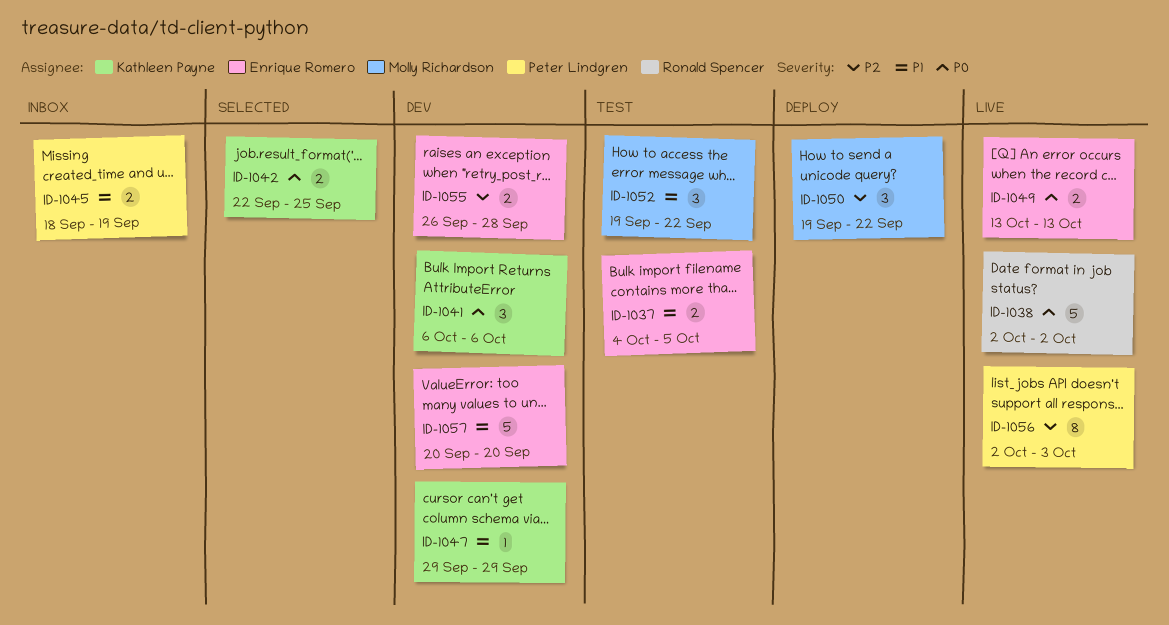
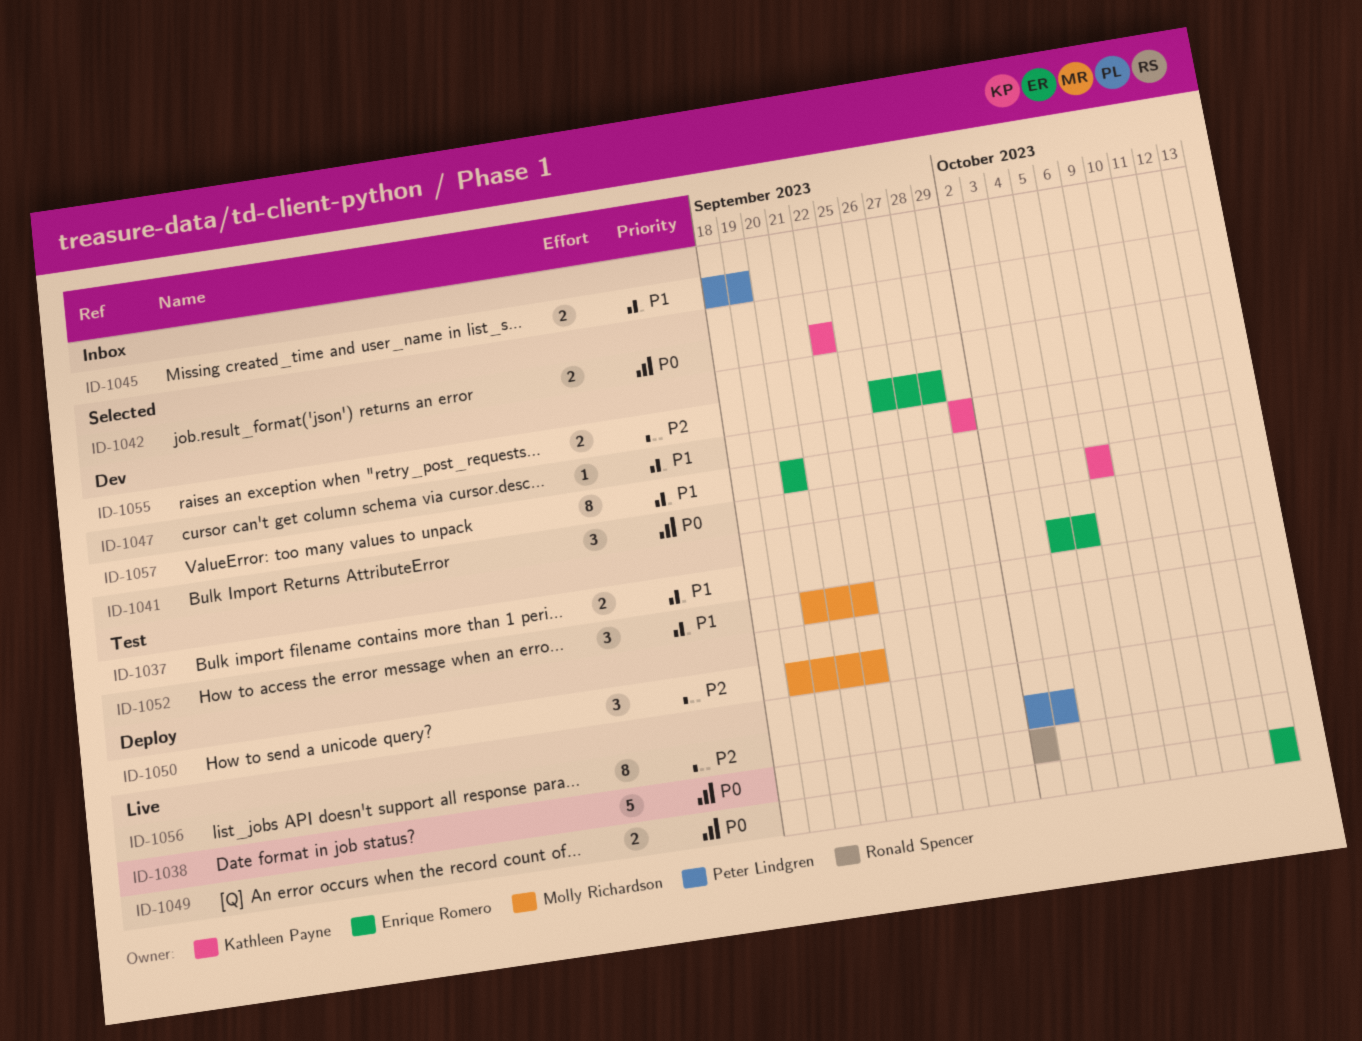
ID-1042, due: Sep 25 -> Sep 22
ID-1052, start: Sep 19 -> Sep 20
ID-1057, estimate: 5 -> 8

